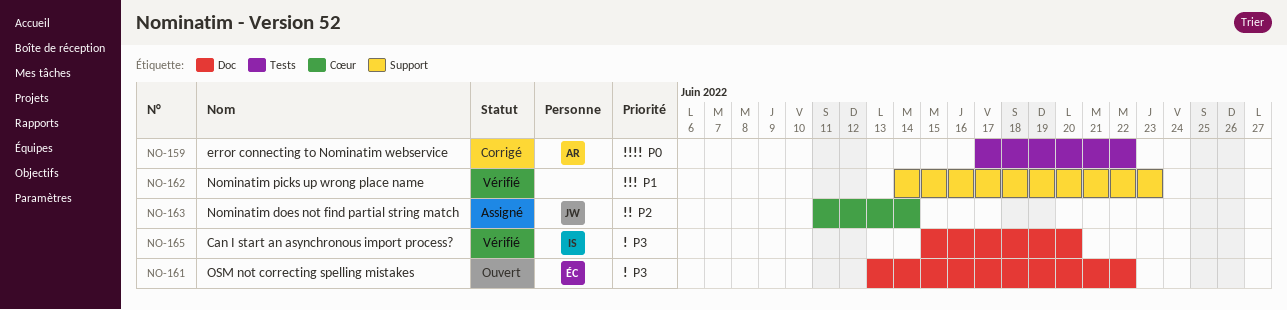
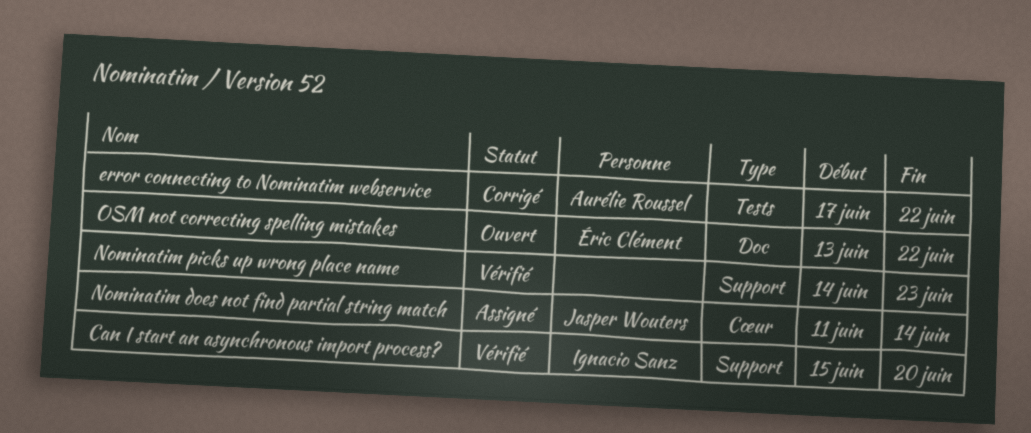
Can I start an asynchronous import process?, label: Doc -> Support

